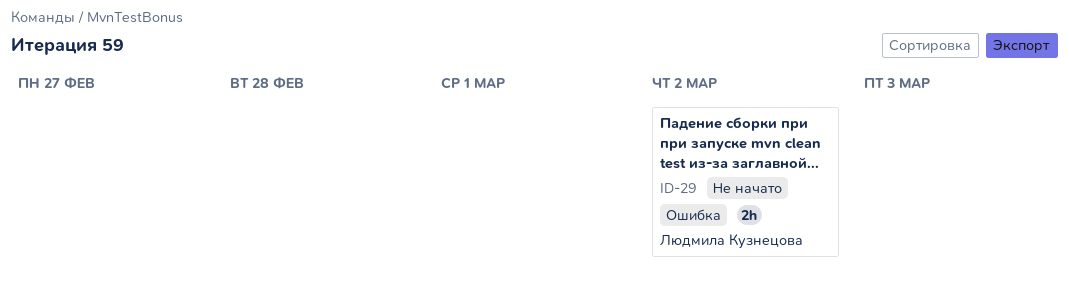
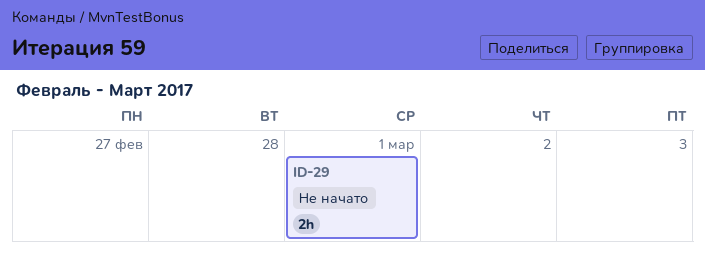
ID-29, due: Mar 2 -> Mar 1

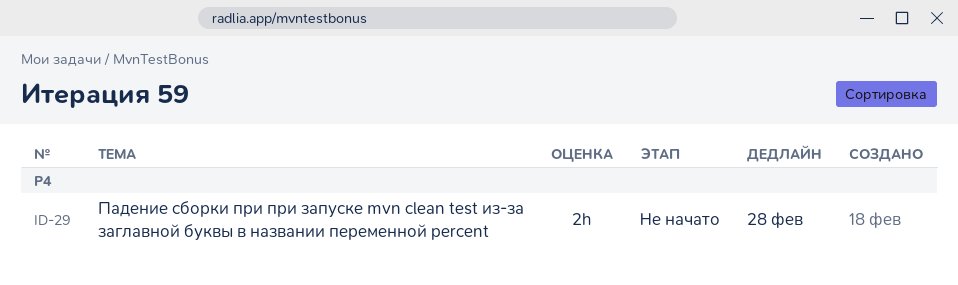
ID-29, due: Mar 1 -> Feb 28

